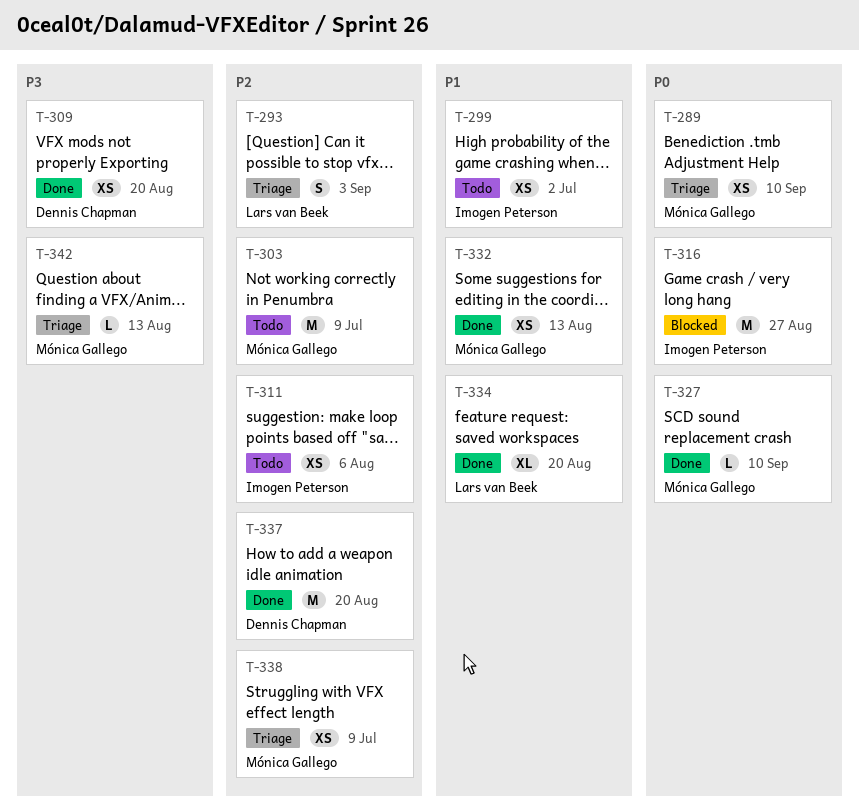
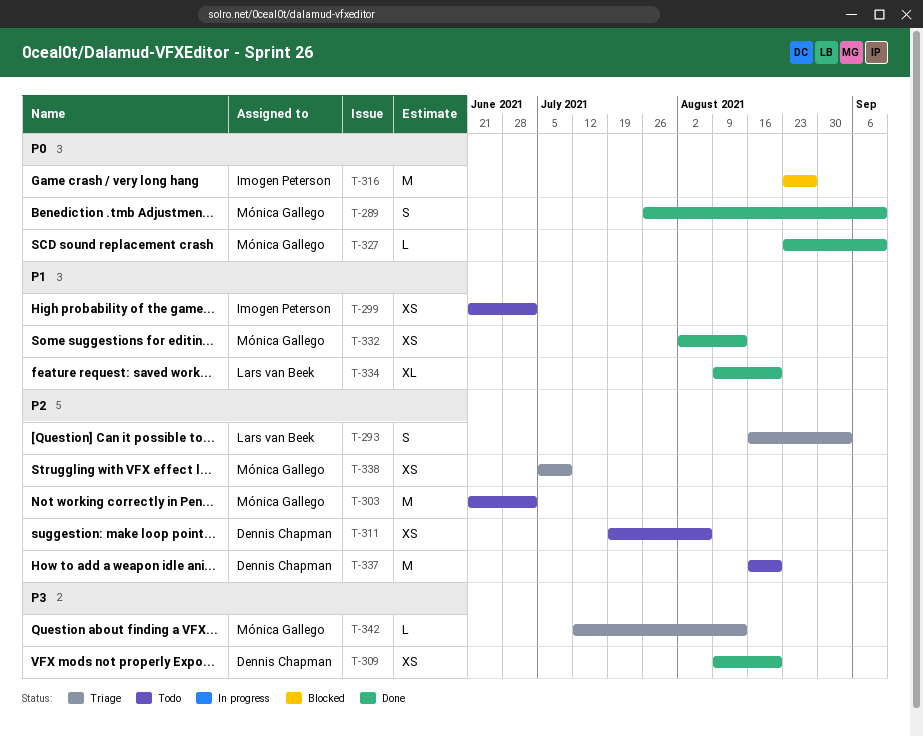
T-289, status: Triage -> Done
T-289, estimate: XS -> S
T-303, due: Jul 9 -> Jul 2
T-311, owner: Imogen Peterson -> Dennis Chapman
T-337, status: Done -> Todo

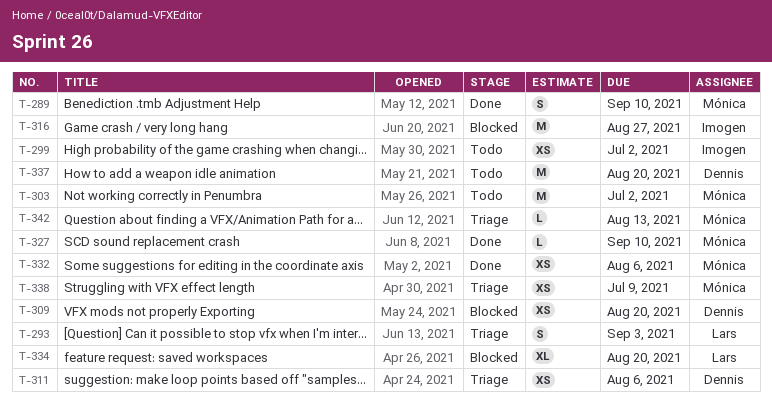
T-309, status: Done -> Blocked
T-311, status: Todo -> Triage
T-332, due: Aug 13 -> Aug 6
T-334, status: Done -> Blocked

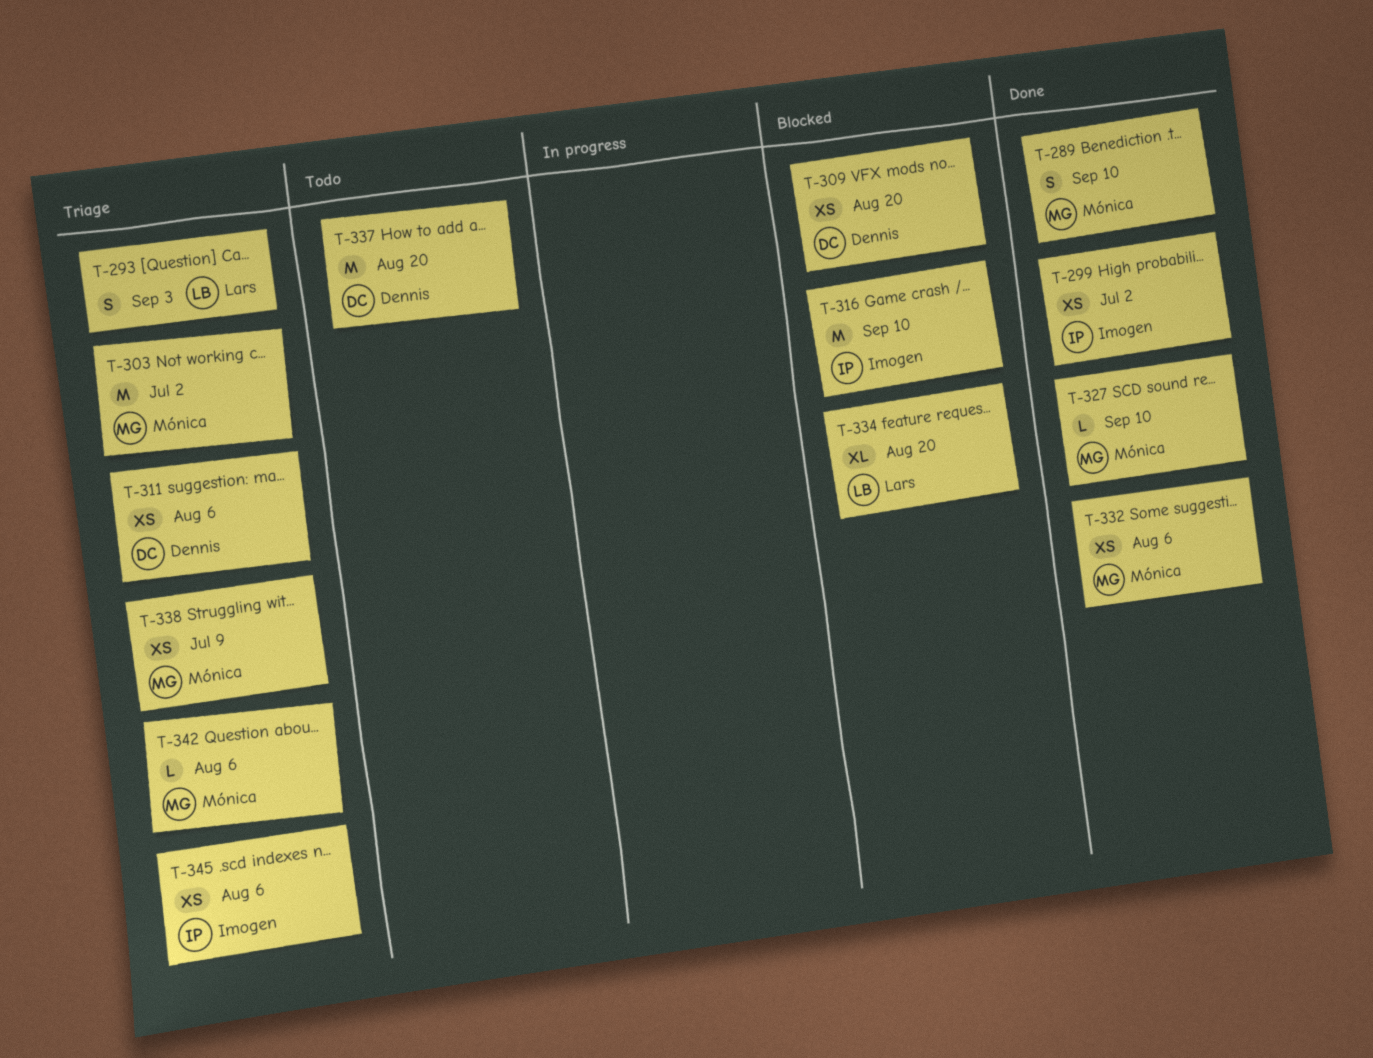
T-299, status: Todo -> Done
T-303, status: Todo -> Triage
T-316, due: Aug 27 -> Sep 10
T-342, due: Aug 13 -> Aug 6
T-345: none -> present

